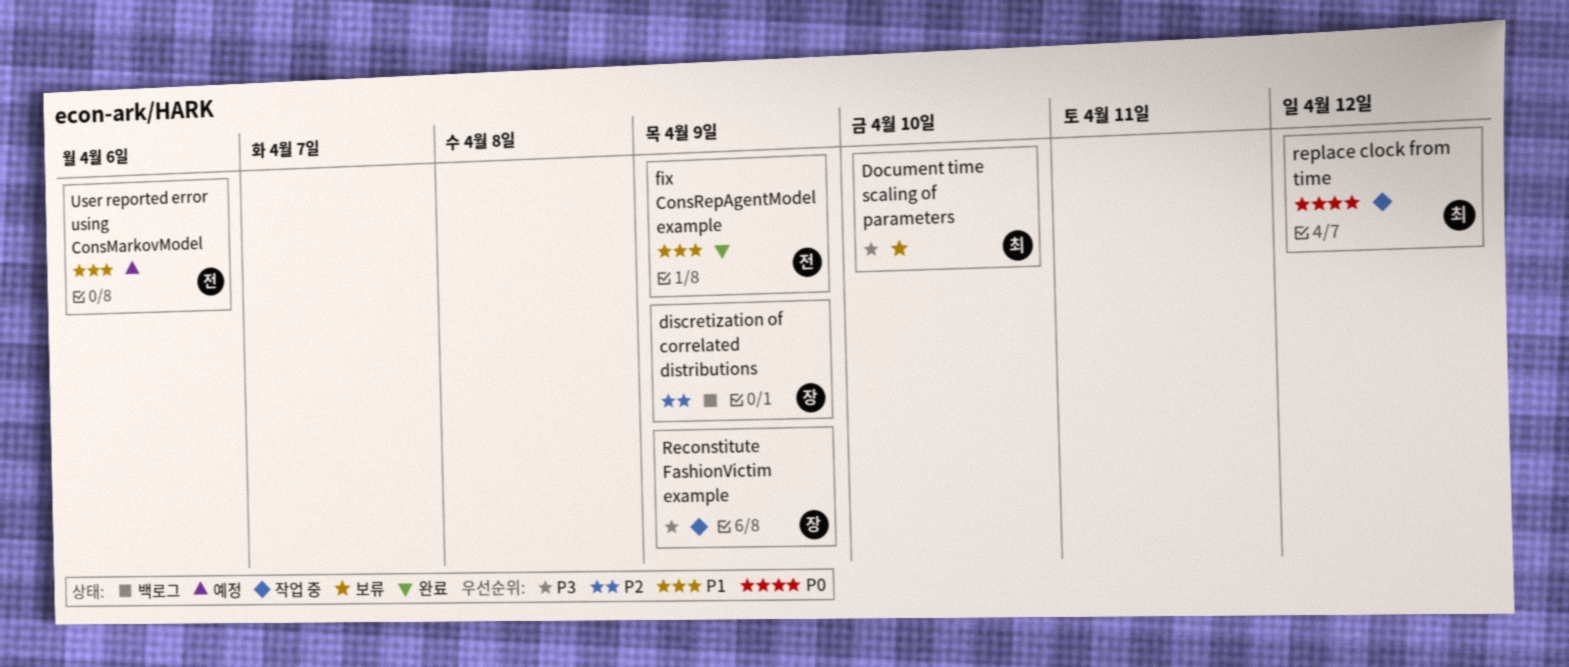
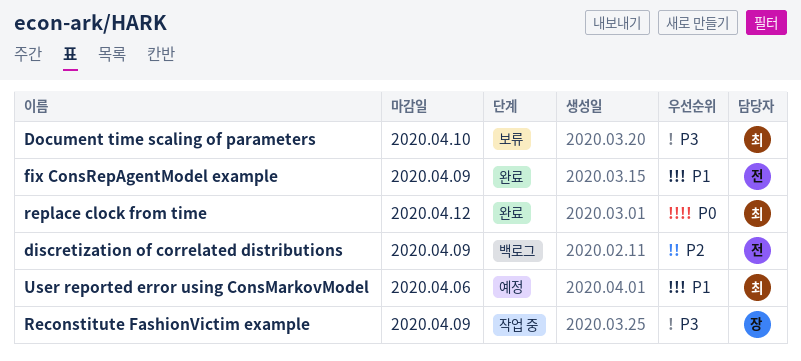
discretization of correlated distributions, owner: 장 -> 전
replace clock from time, status: 작업 중 -> 완료
User reported error using ConsMarkovModel, owner: 전 -> 최

